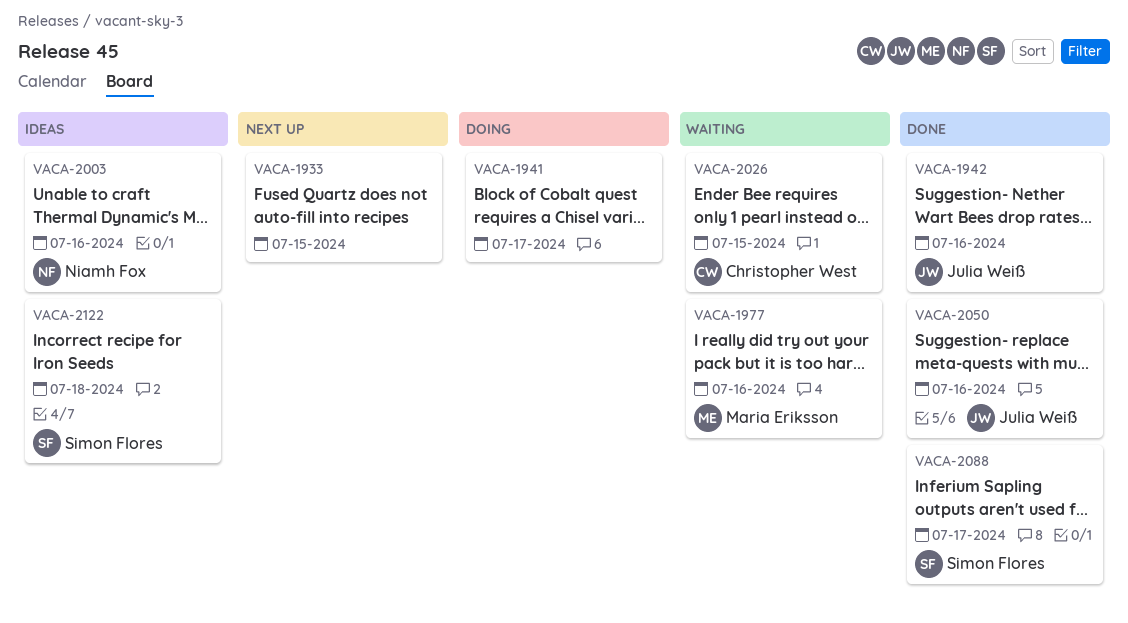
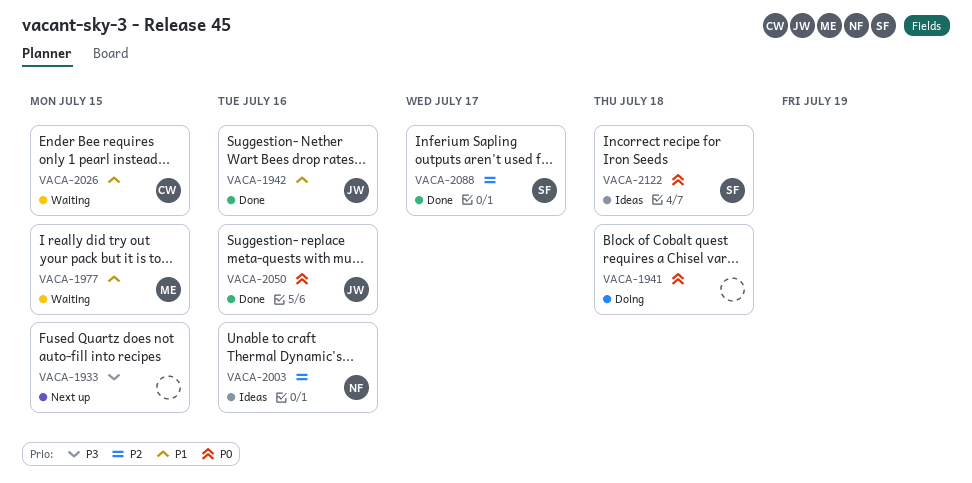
VACA-1941, due: Jul 17 -> Jul 18
VACA-1977, due: Jul 16 -> Jul 15

